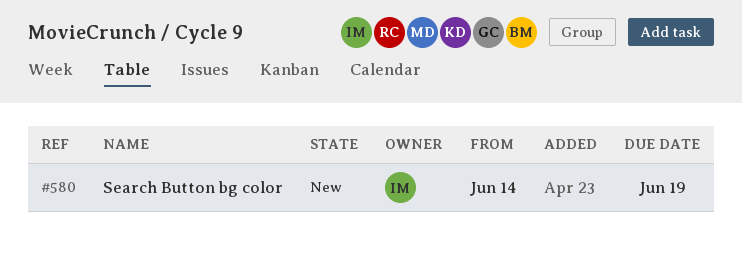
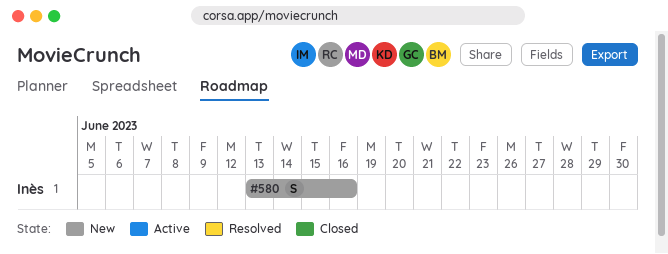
#580, start: Jun 14 -> Jun 13
#580, due: Jun 19 -> Jun 16

